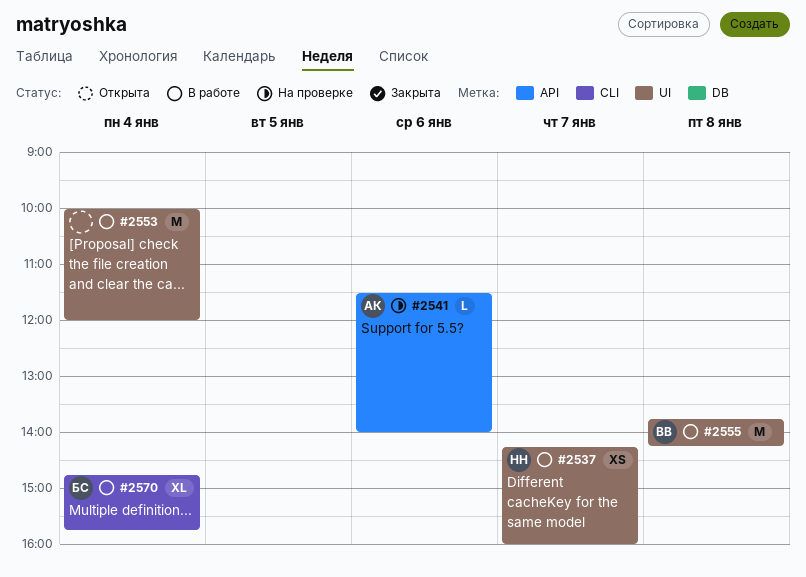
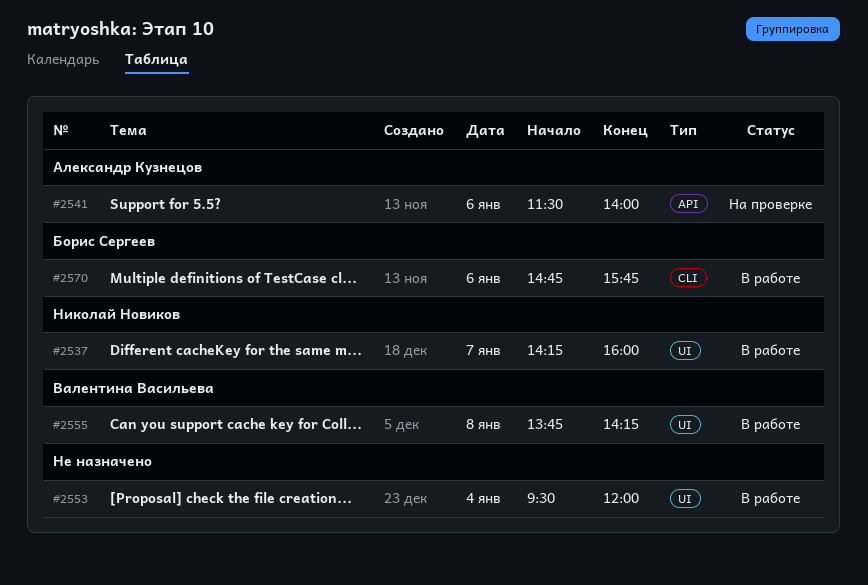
#2553, begins: 10:00 -> 09:30
#2570, day: Jan 4 -> Jan 6

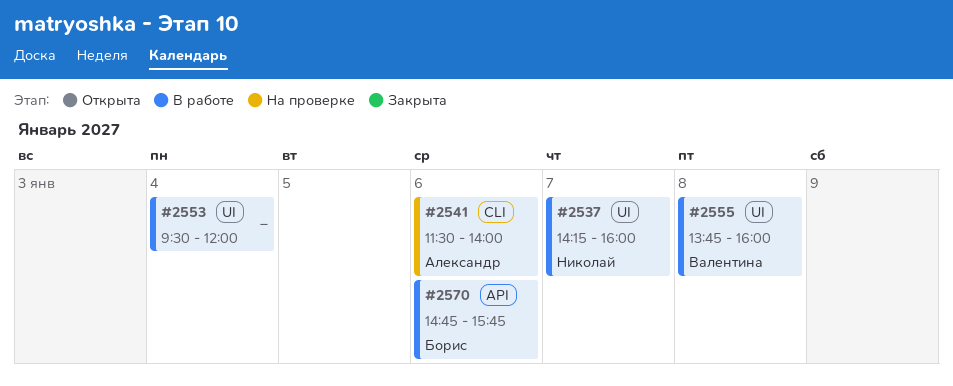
#2541, label: API -> CLI
#2555, ends: 14:15 -> 16:00
#2570, label: CLI -> API

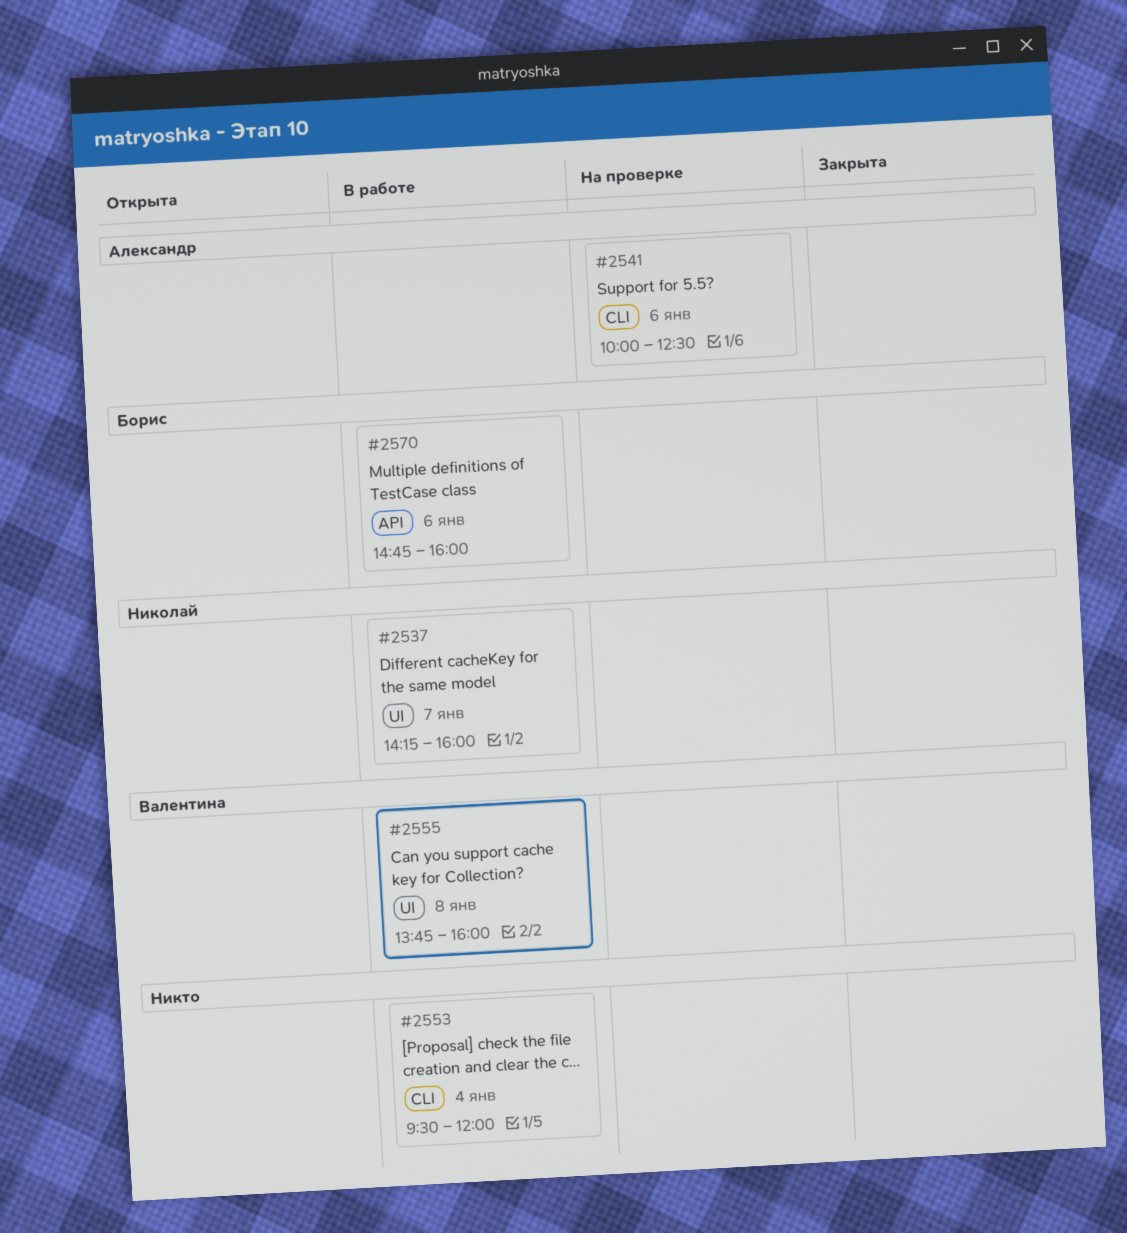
#2541, begins: 11:30 -> 10:00
#2541, ends: 14:00 -> 12:30
#2553, label: UI -> CLI
#2570, ends: 15:45 -> 16:00

